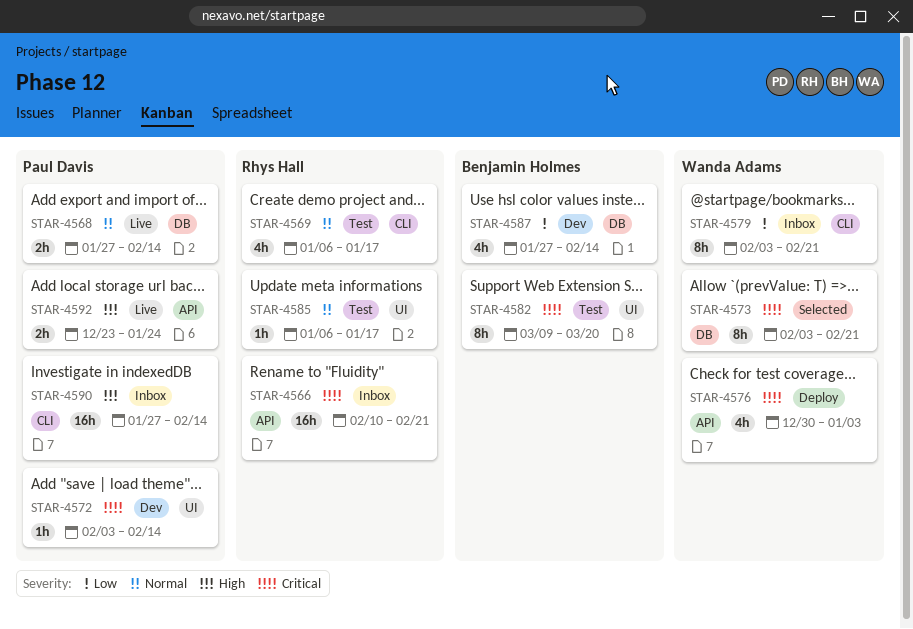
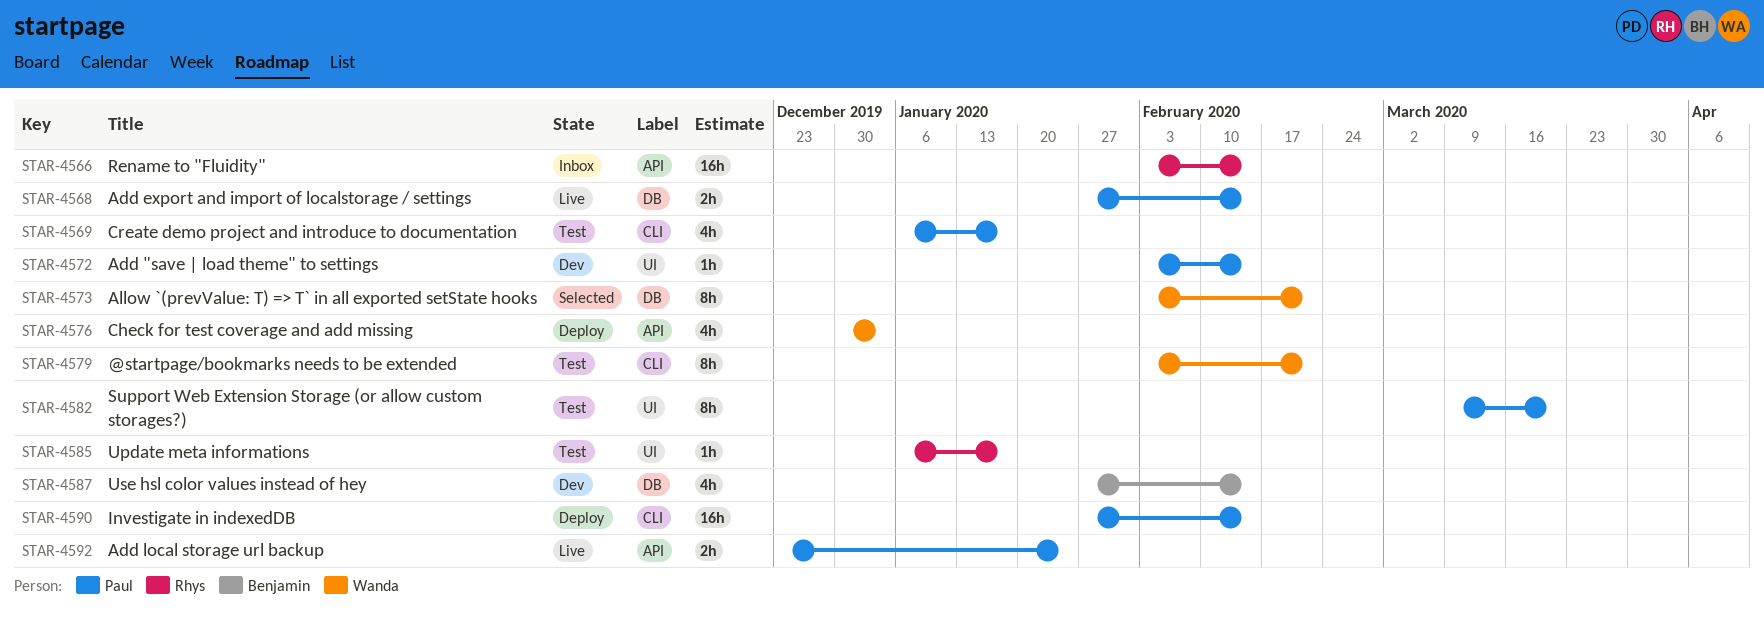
STAR-4566, start: Feb 10 -> Feb 3
STAR-4566, due: Feb 21 -> Feb 14
STAR-4569, owner: Rhys Hall -> Paul Davis
STAR-4579, status: Inbox -> Test
STAR-4582, owner: Benjamin Holmes -> Paul Davis
STAR-4590, status: Inbox -> Deploy

